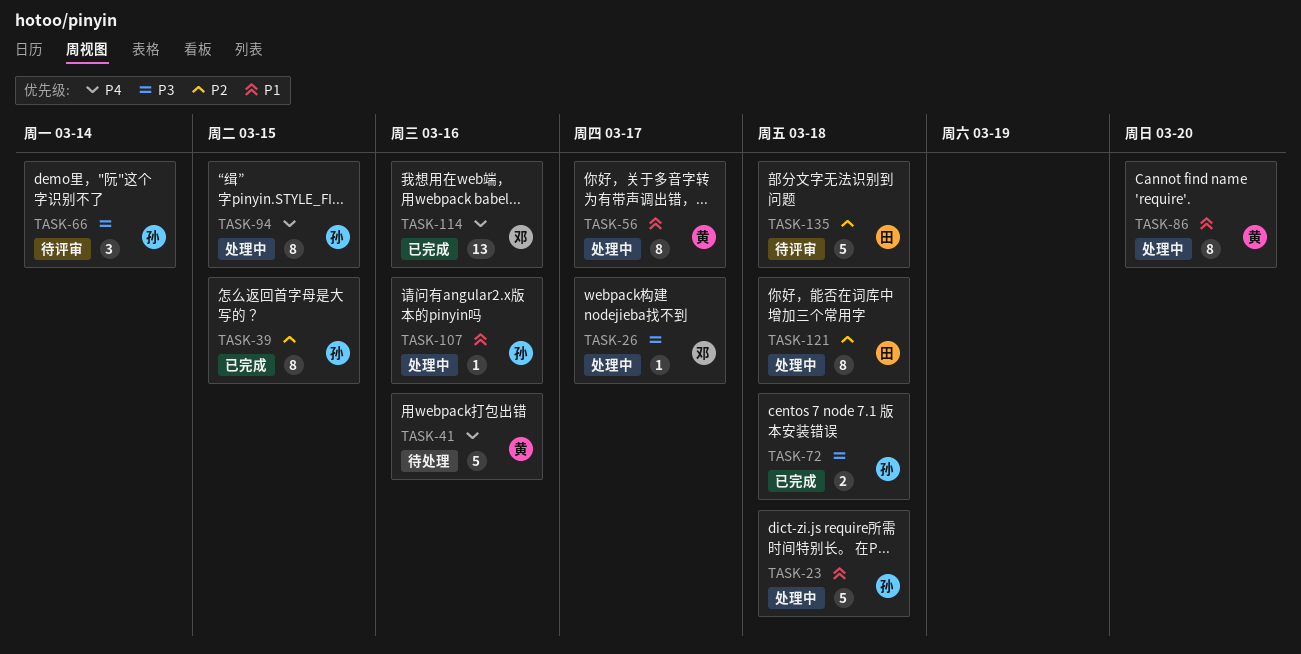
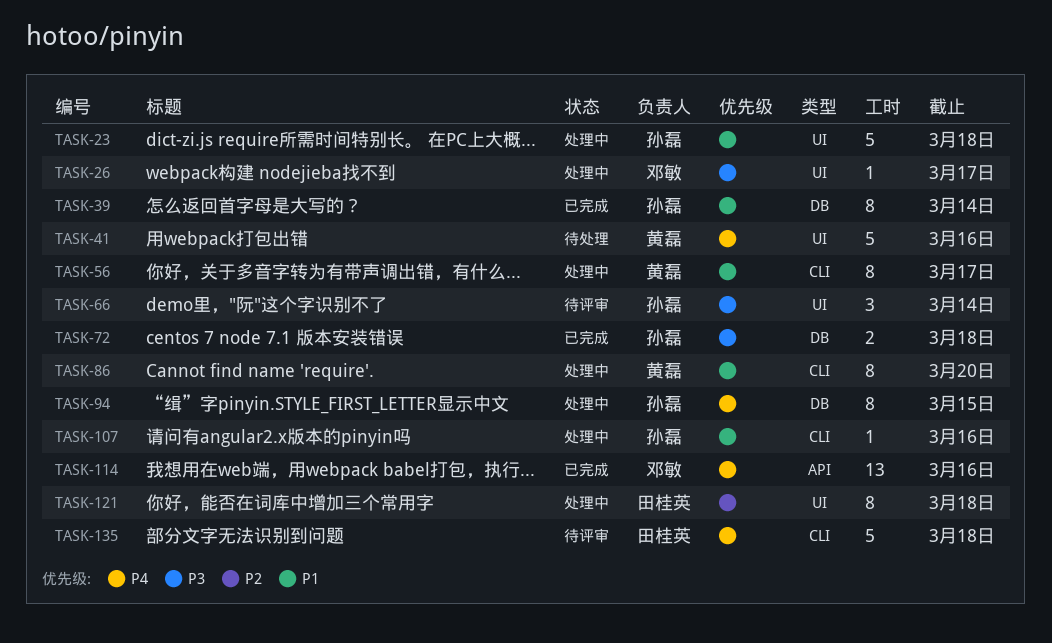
TASK-39, priority: P2 -> P1
TASK-39, due: Mar 15 -> Mar 14
TASK-135, priority: P2 -> P4

